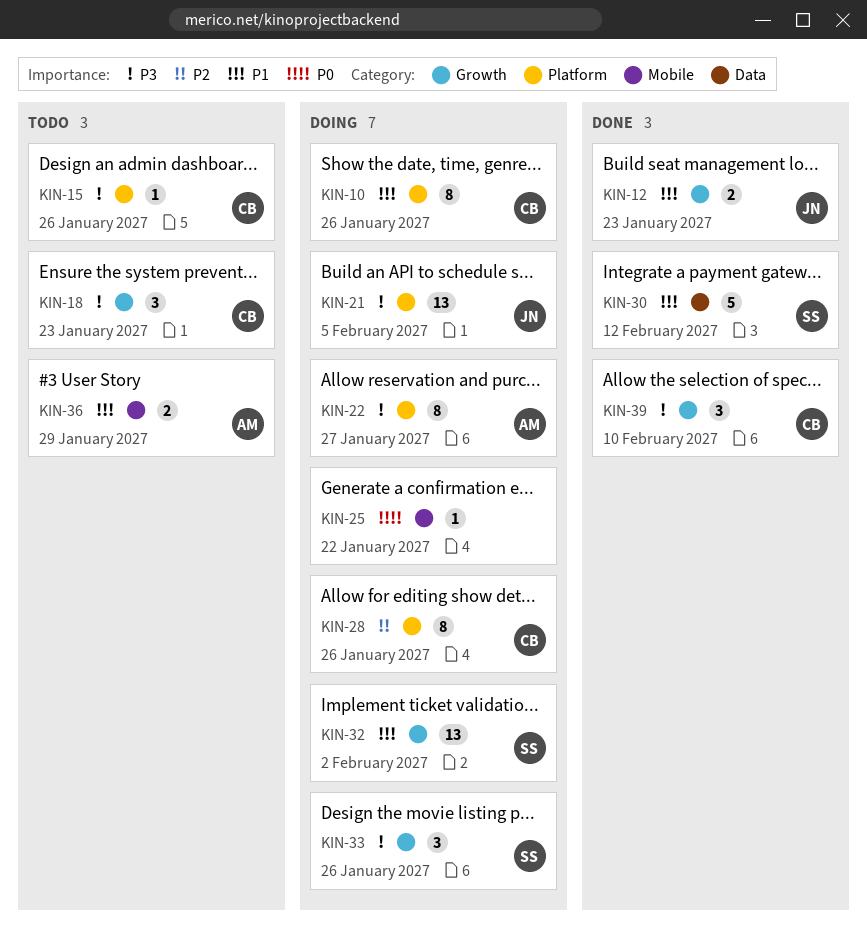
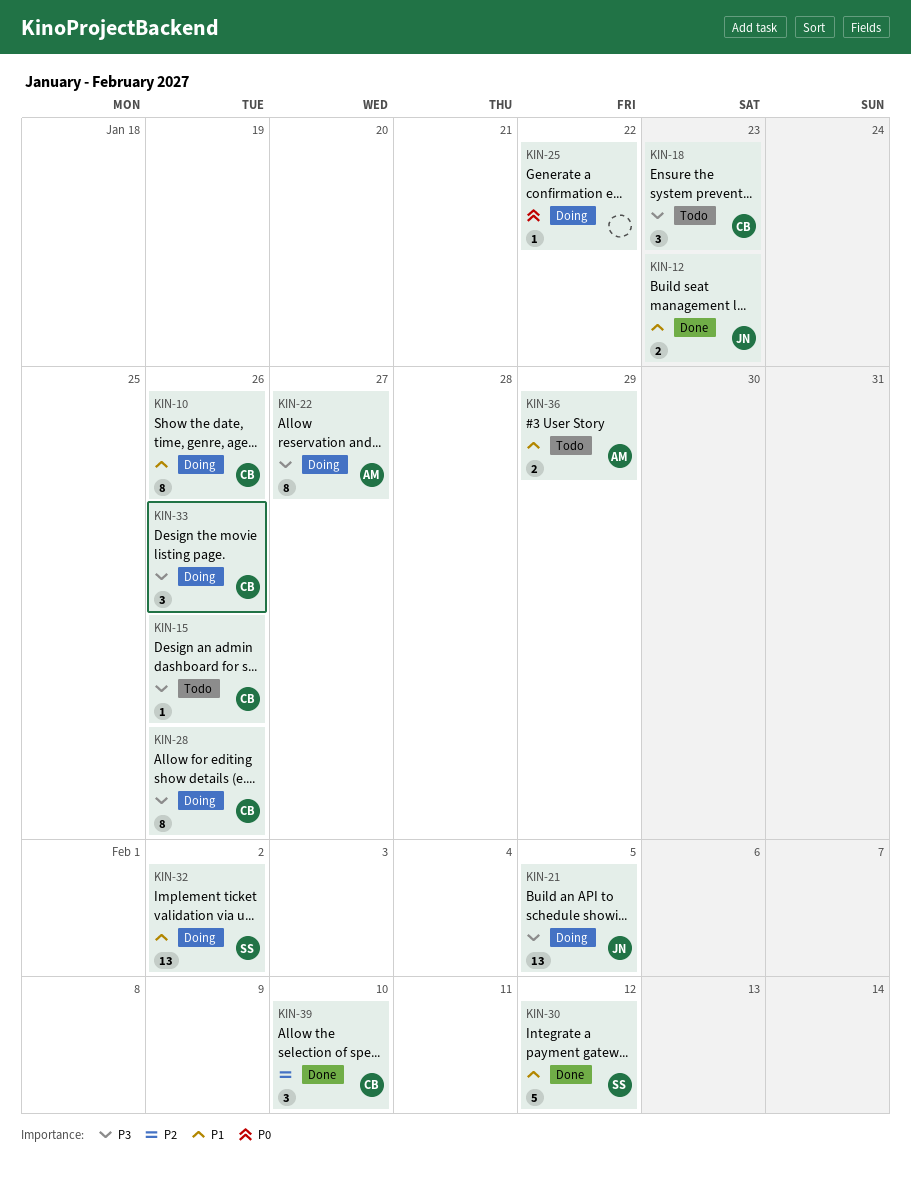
KIN-28, priority: P2 -> P3
KIN-33, owner: SS -> CB
KIN-39, priority: P3 -> P2

